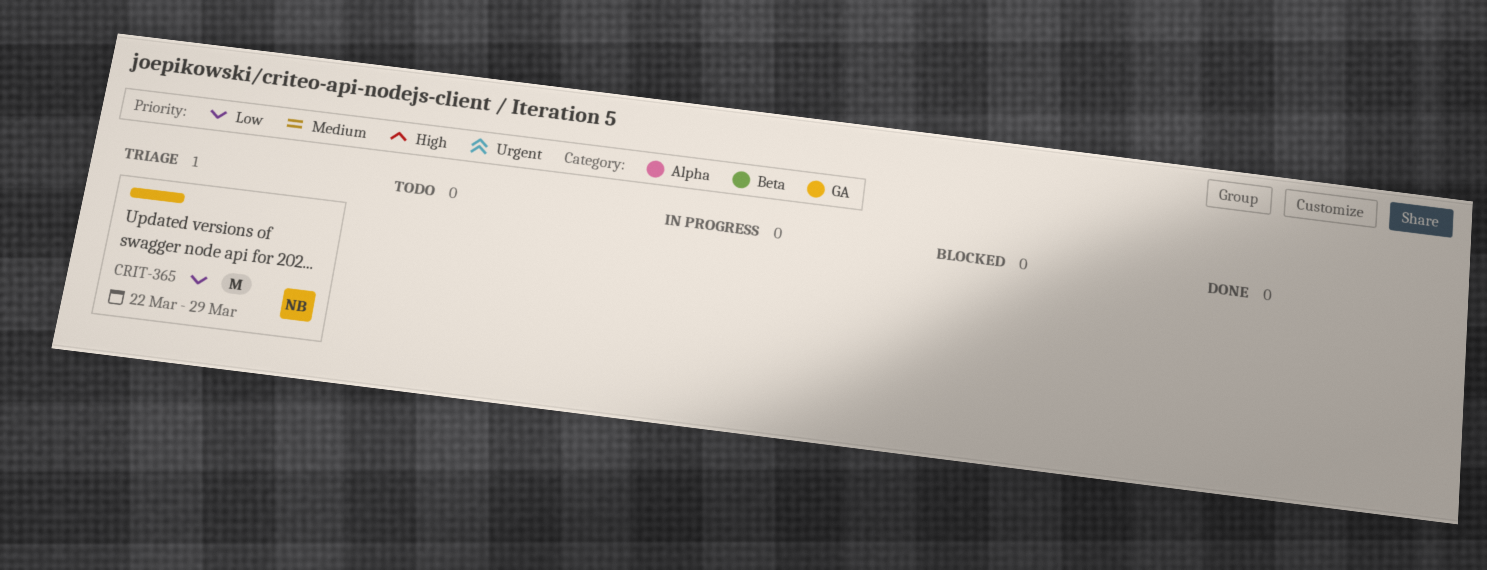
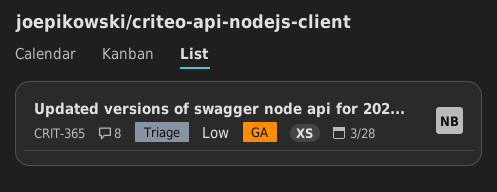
CRIT-365, estimate: M -> XS
CRIT-365, due: Mar 29 -> Mar 28

